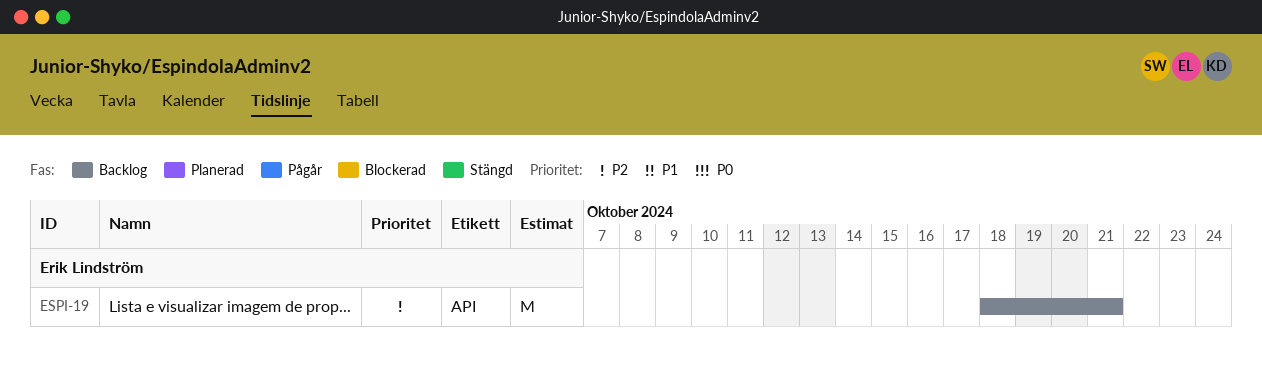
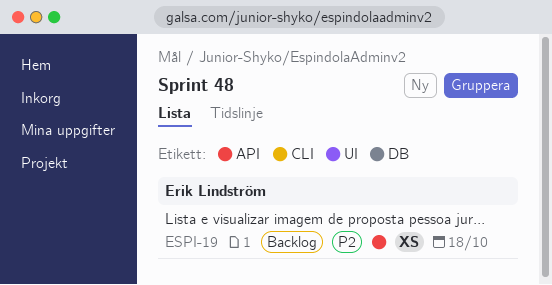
ESPI-19, estimate: M -> XS
ESPI-19, due: Oct 21 -> Oct 18

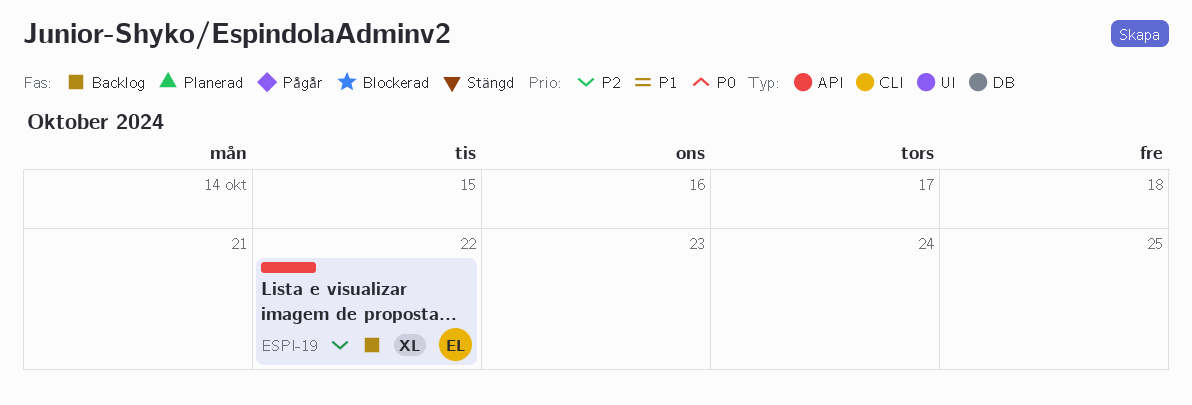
ESPI-19, estimate: XS -> XL
ESPI-19, due: Oct 18 -> Oct 22

